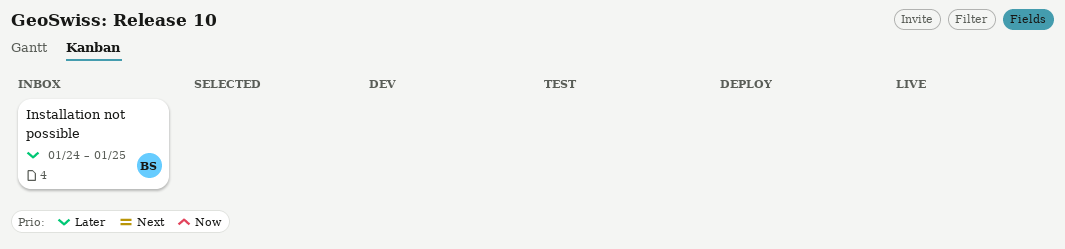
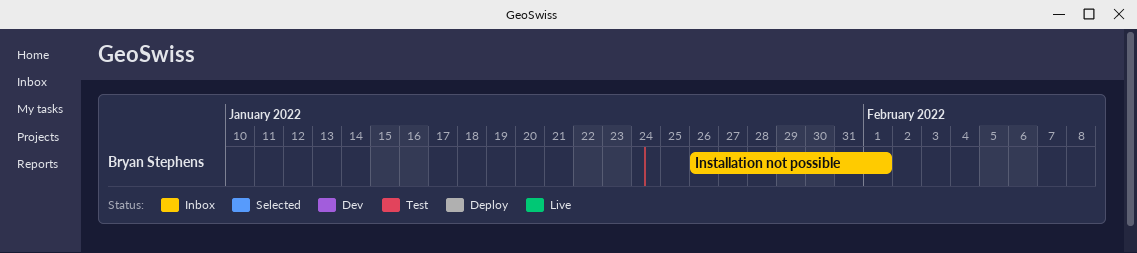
Installation not possible, start: Jan 24 -> Jan 26
Installation not possible, due: Jan 25 -> Feb 1

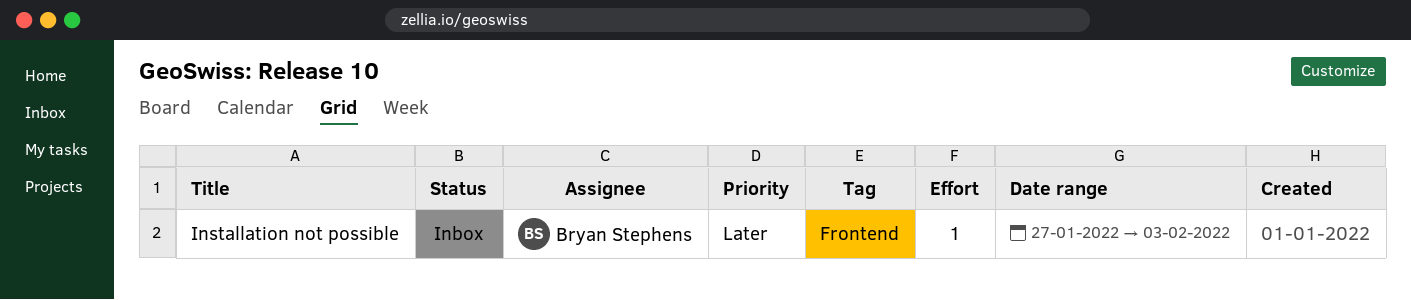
Installation not possible, start: Jan 26 -> Jan 27
Installation not possible, due: Feb 1 -> Feb 3

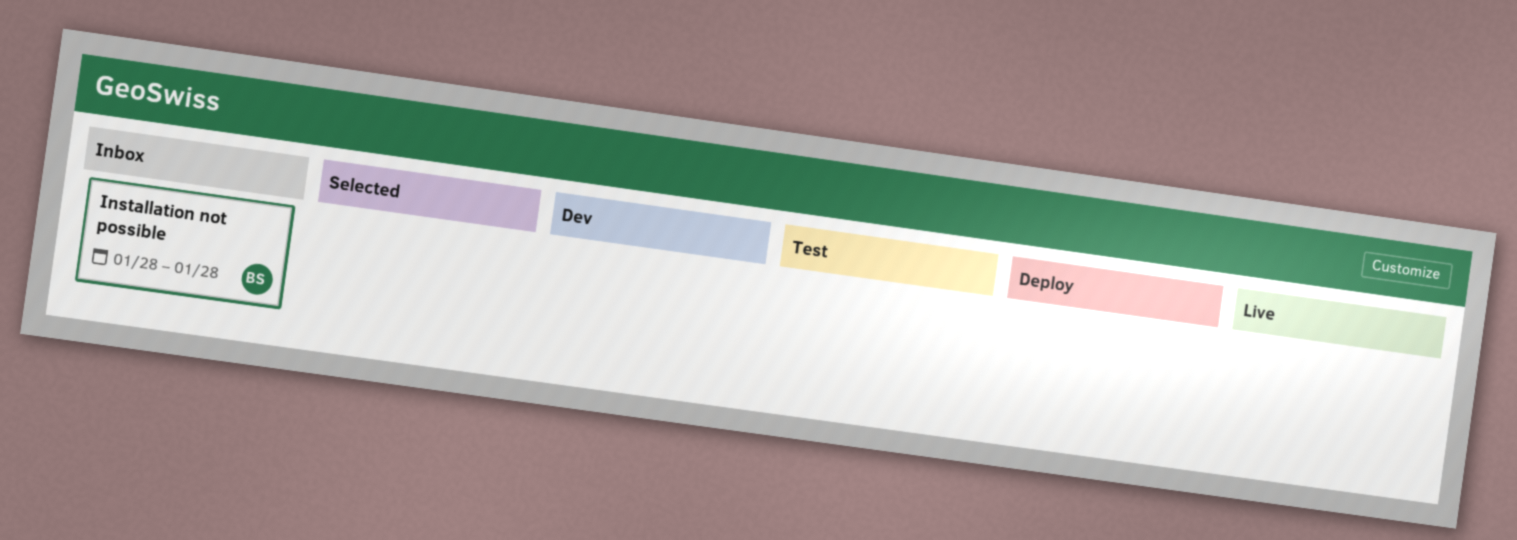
Installation not possible, start: Jan 27 -> Jan 28
Installation not possible, due: Feb 3 -> Jan 28

